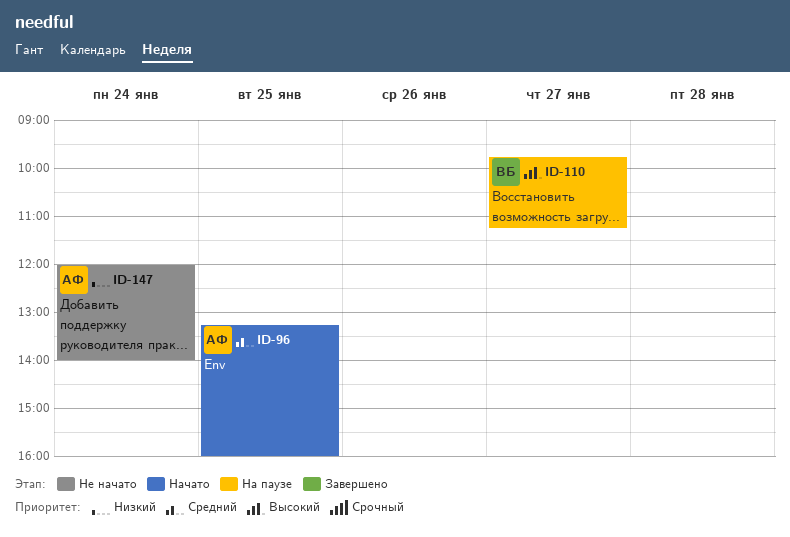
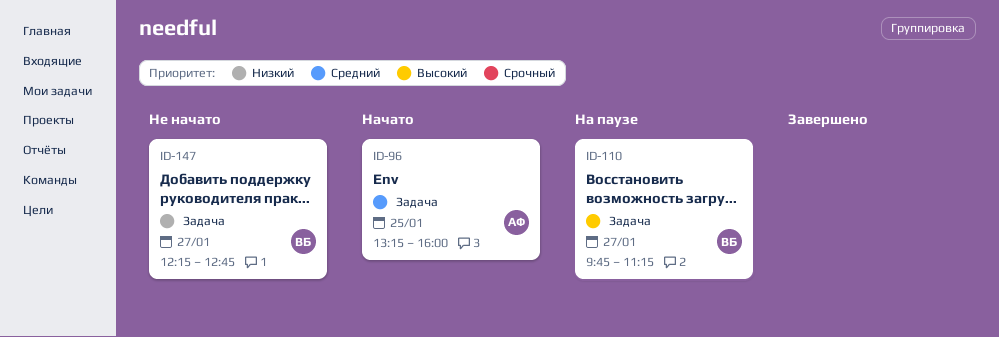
ID-147, owner: АФ -> ВБ
ID-147, day: Jan 24 -> Jan 27
ID-147, begins: 12:00 -> 12:15
ID-147, ends: 14:00 -> 12:45

